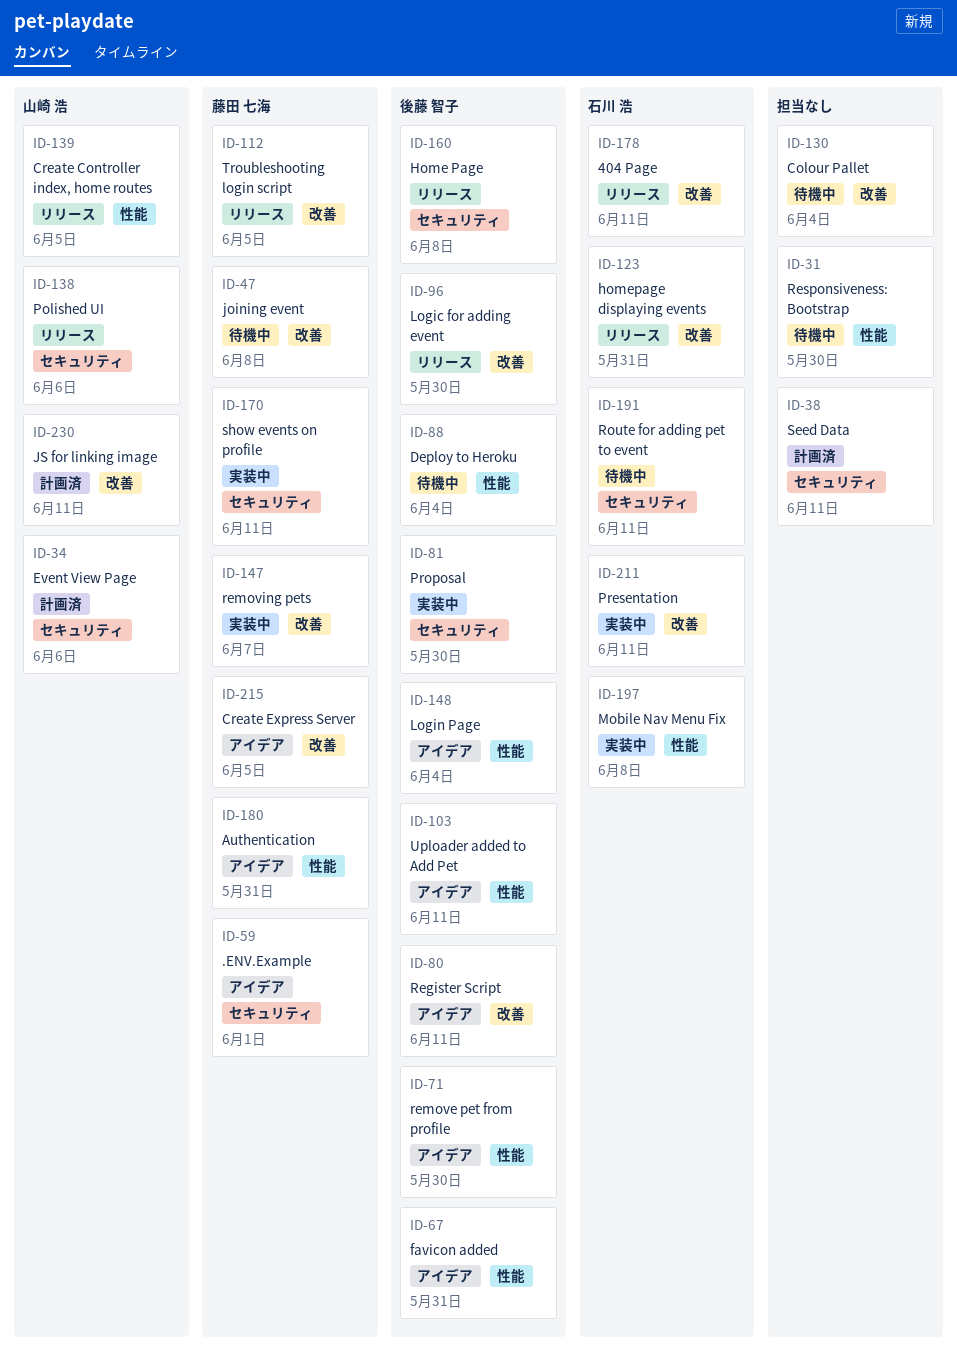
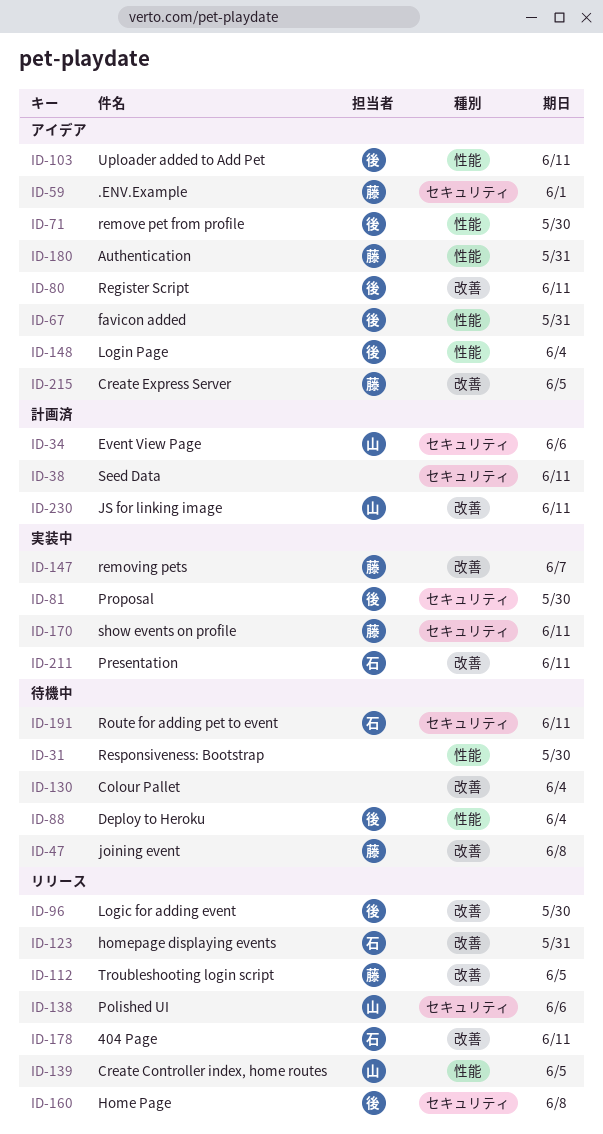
ID-197: present -> none

